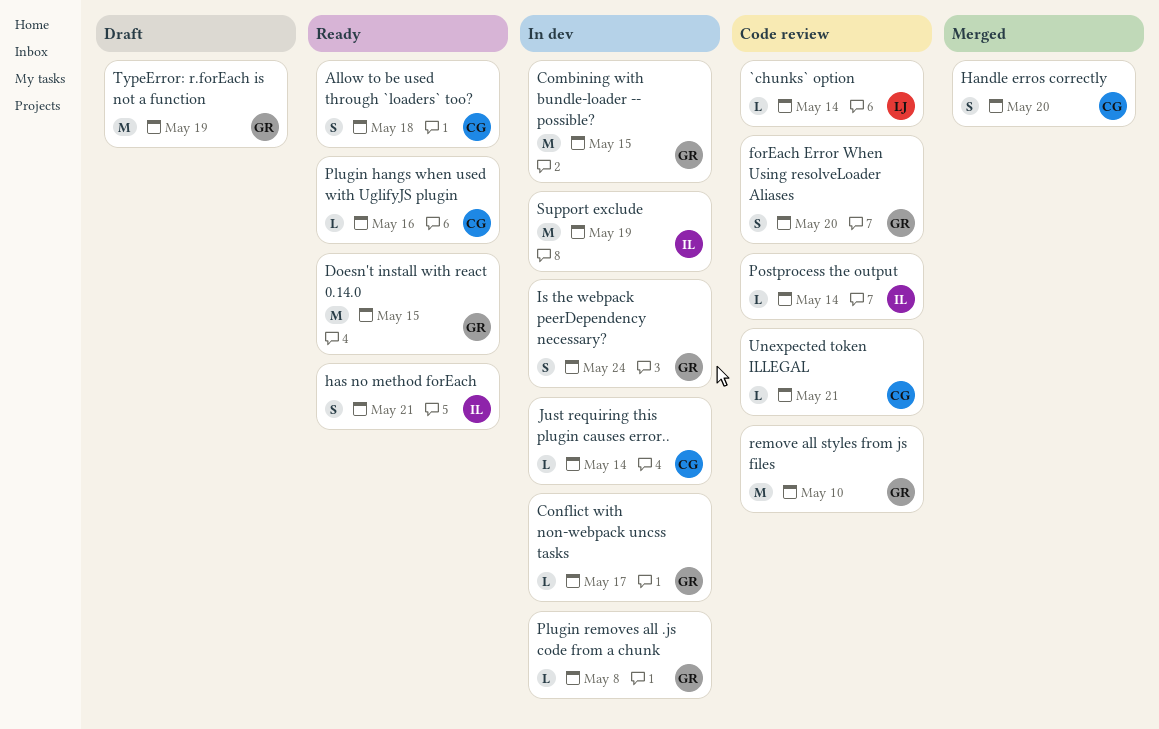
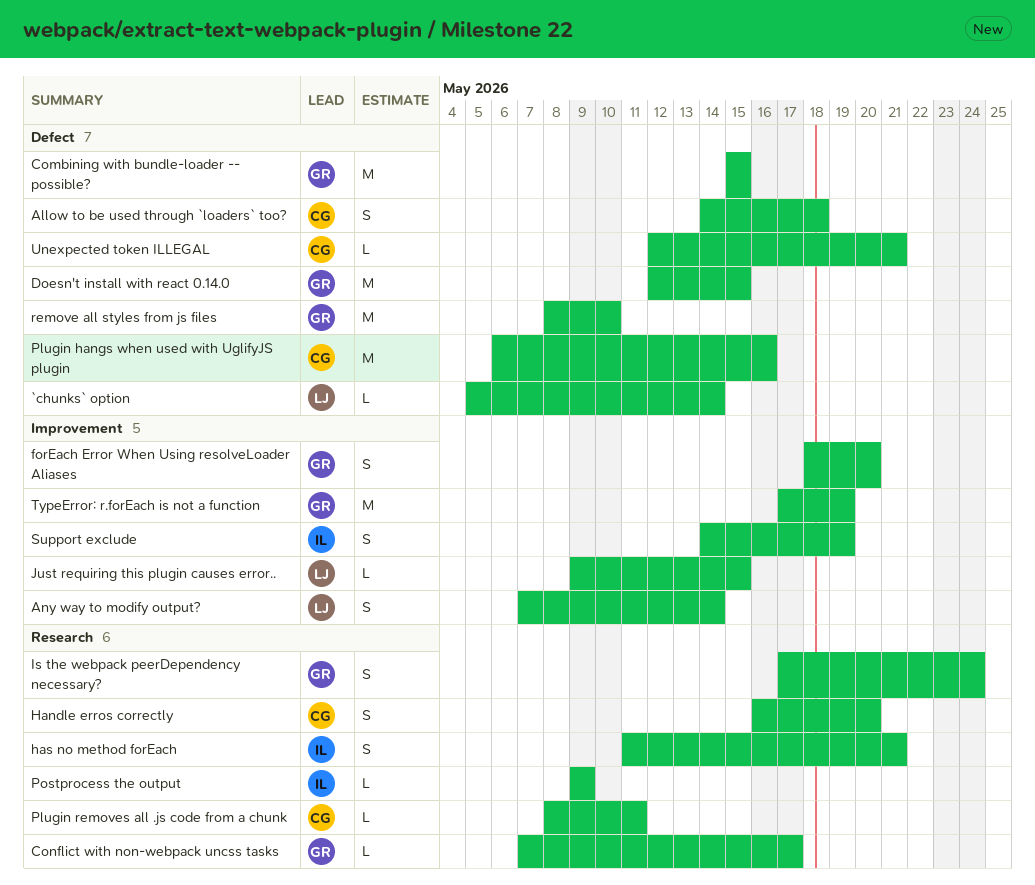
Any way to modify output?: none -> present
Just requiring this plugin causes error.., owner: CG -> LJ
Just requiring this plugin causes error.., due: May 14 -> May 15
Plugin hangs when used with UglifyJS plugin, estimate: L -> M
Plugin removes all .js code from a chunk, owner: GR -> CG
Plugin removes all .js code from a chunk, due: May 8 -> May 11
Postprocess the output, due: May 14 -> May 9
Support exclude, estimate: M -> S

